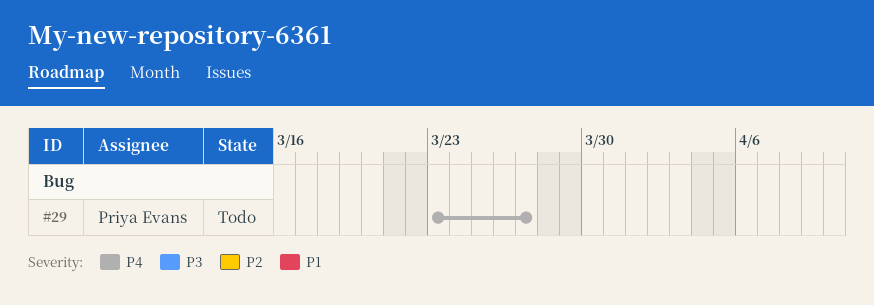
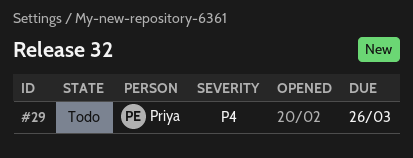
#29, due: Mar 27 -> Mar 26

